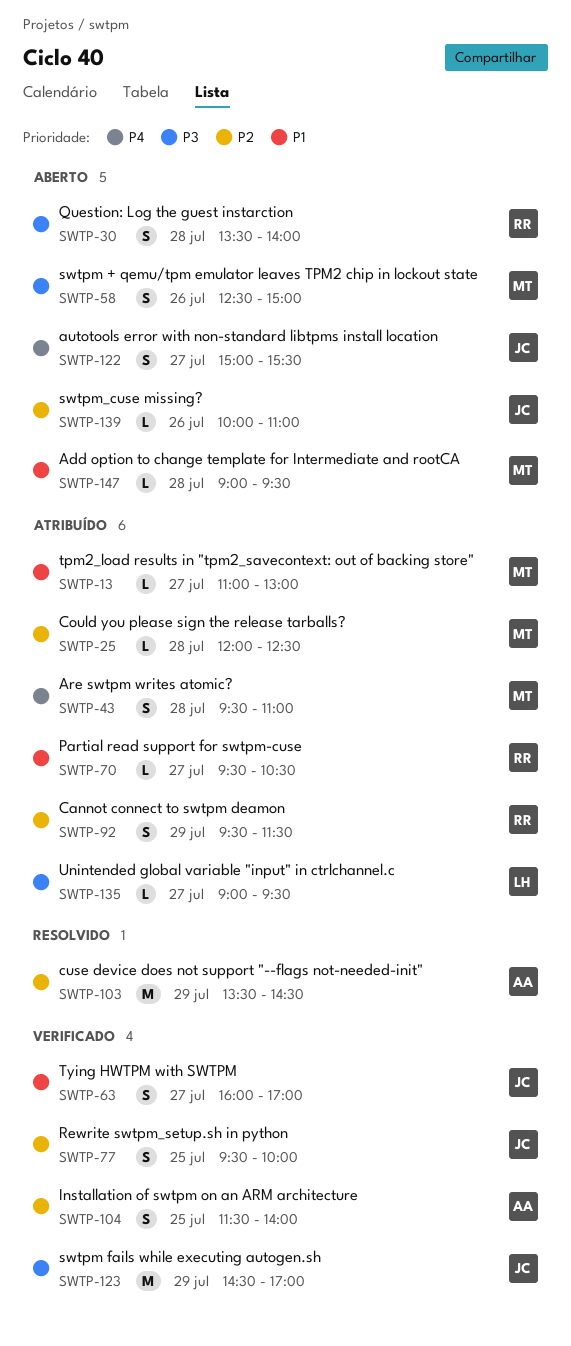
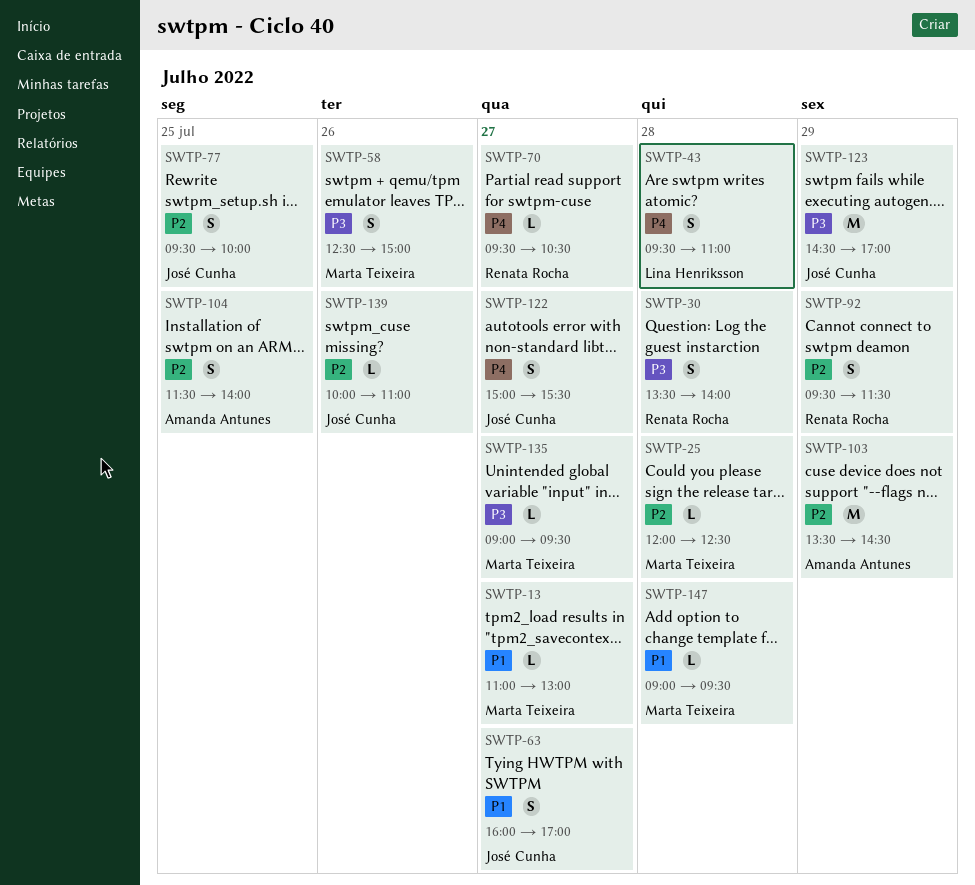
SWTP-43, owner: Marta Teixeira -> Lina Henriksson
SWTP-70, priority: P1 -> P4
SWTP-135, owner: Lina Henriksson -> Marta Teixeira

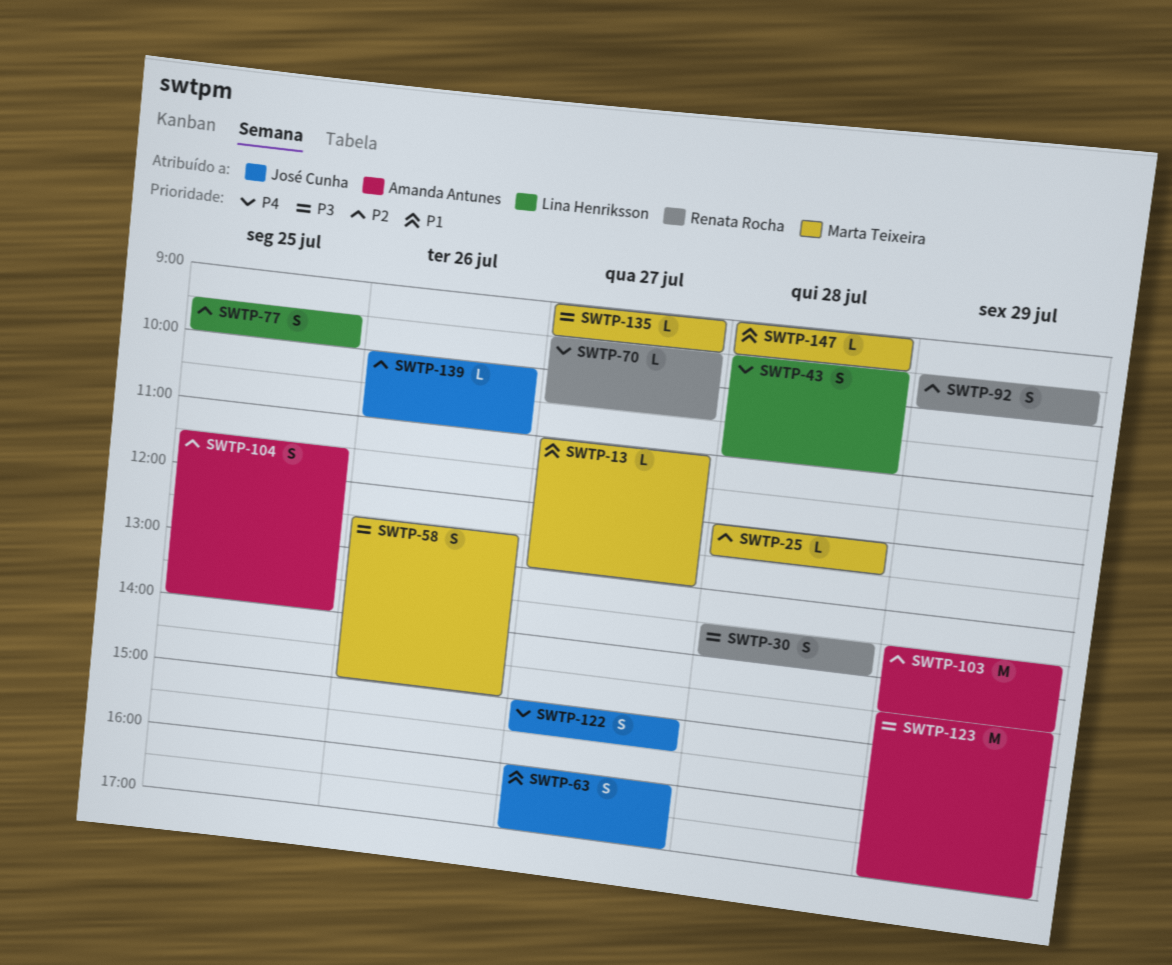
SWTP-77, owner: José Cunha -> Lina Henriksson
SWTP-92, ends: 11:30 -> 10:00
SWTP-123, owner: José Cunha -> Amanda Antunes

